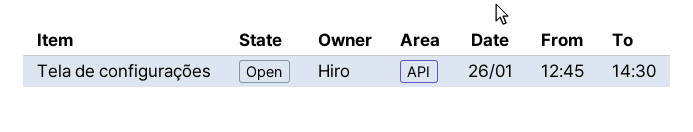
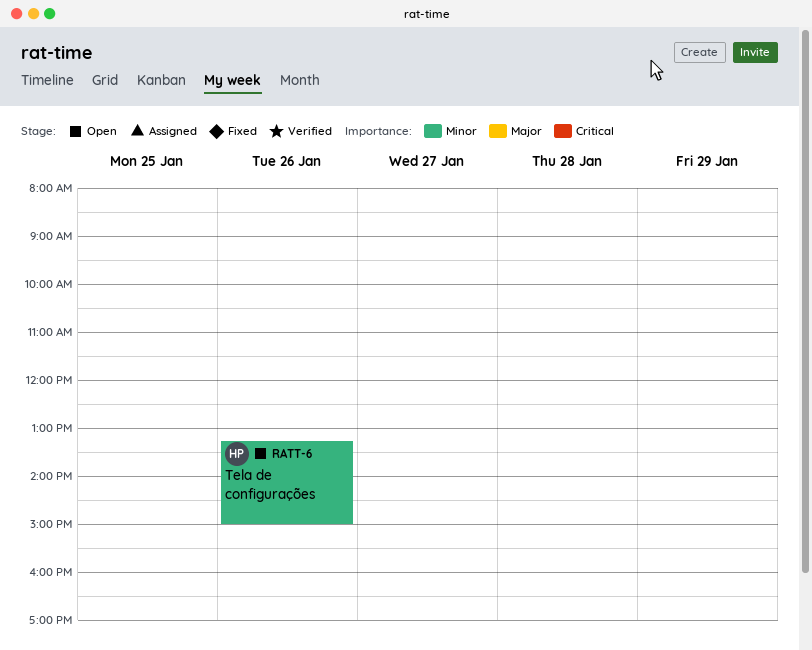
Tela de configurações, begins: 12:45 -> 13:15
Tela de configurações, ends: 14:30 -> 15:00

